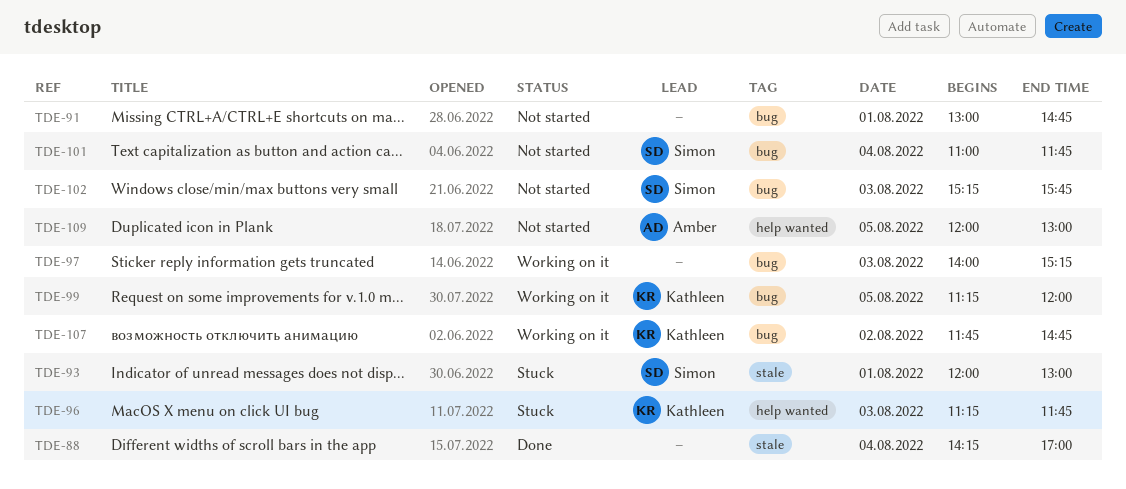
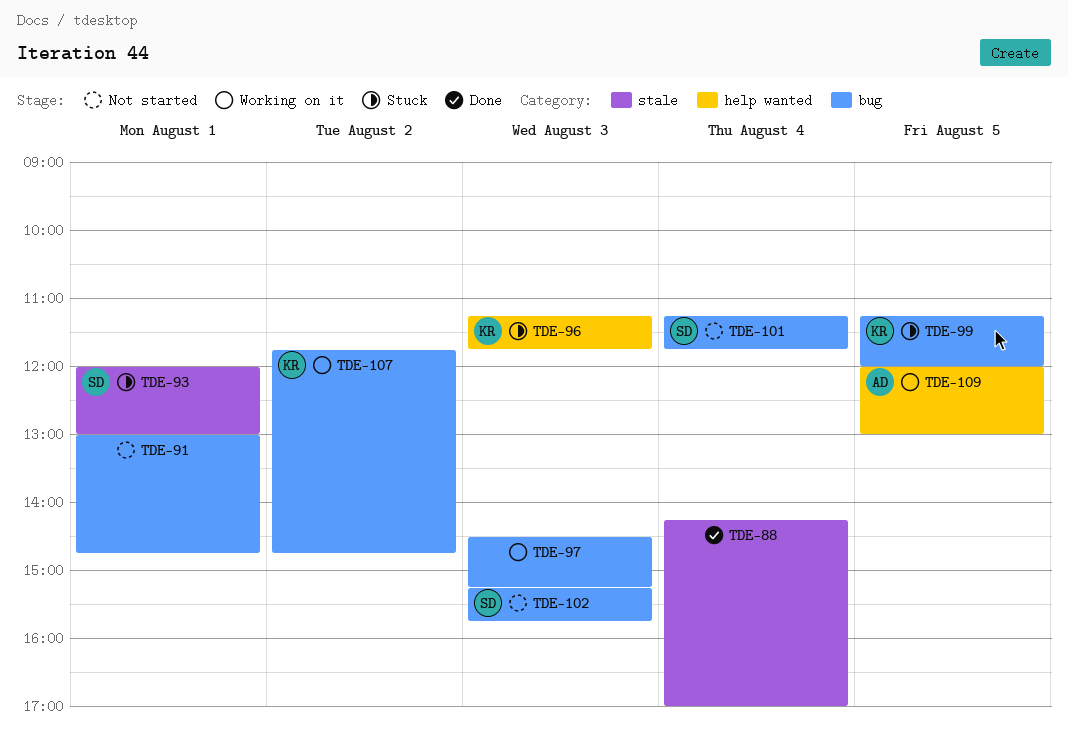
TDE-97, begins: 14:00 -> 14:30
TDE-99, status: Working on it -> Stuck
TDE-101, begins: 11:00 -> 11:15
TDE-109, status: Not started -> Working on it

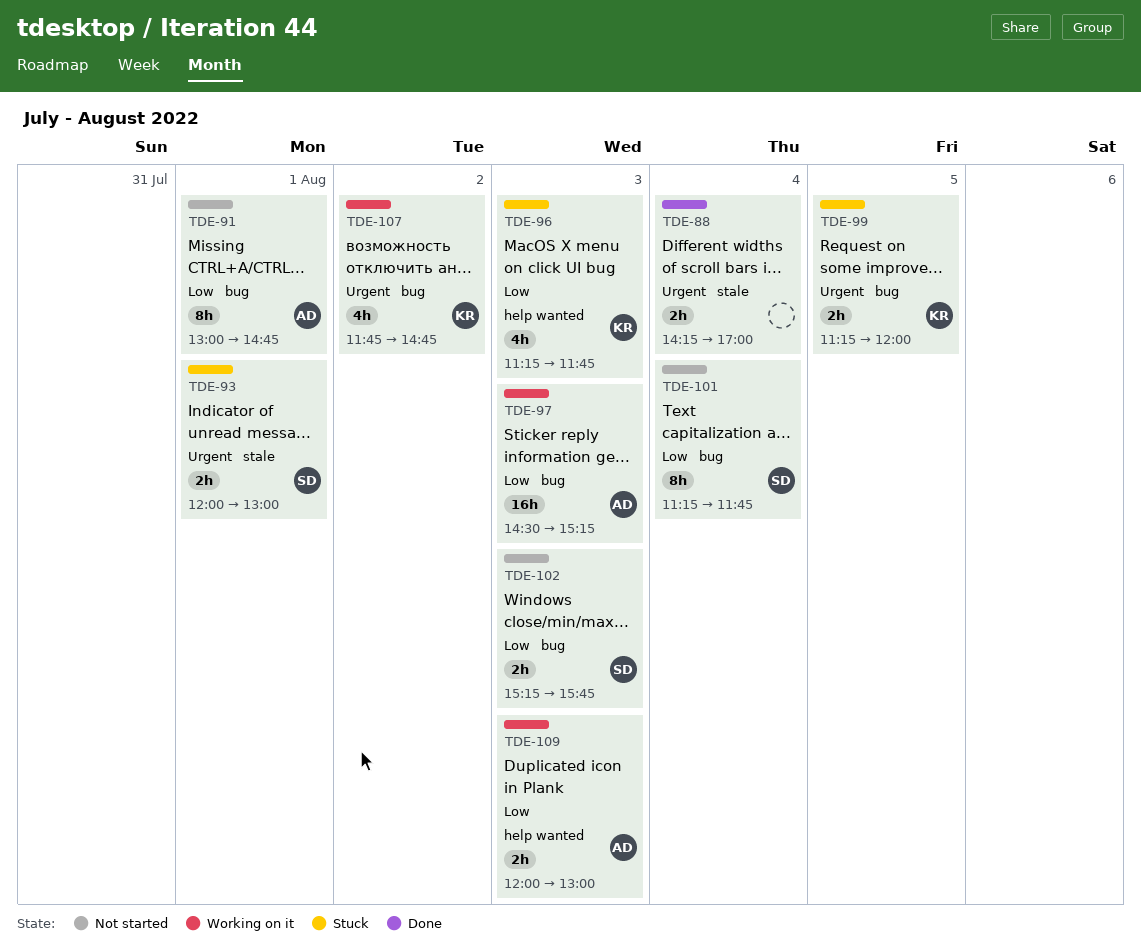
TDE-91, owner: none -> AD
TDE-97, owner: none -> AD
TDE-109, day: Aug 5 -> Aug 3

